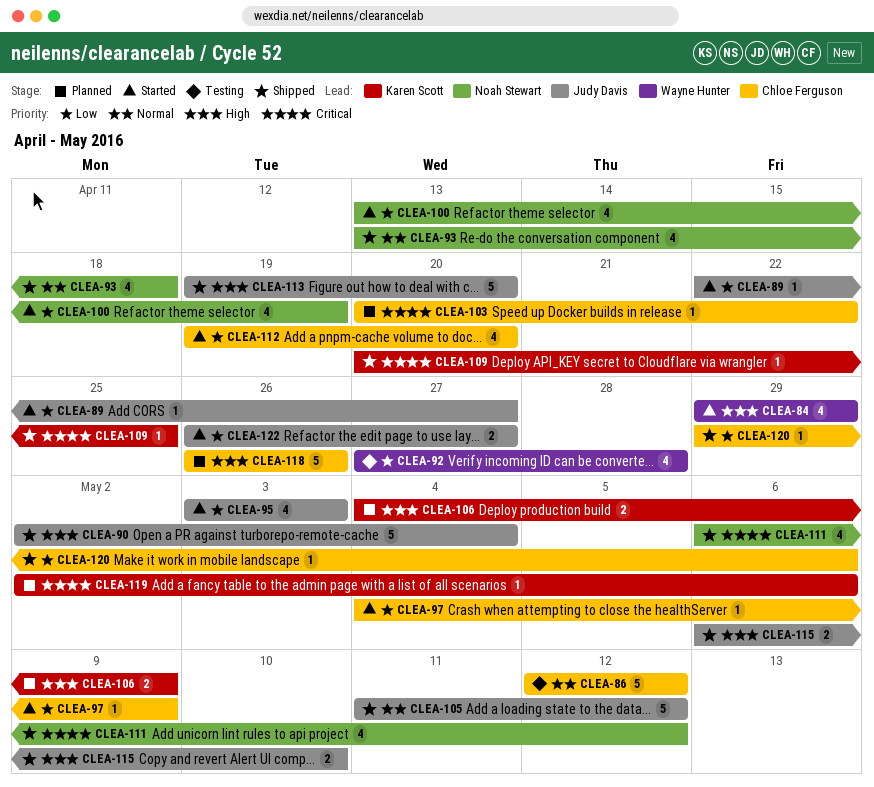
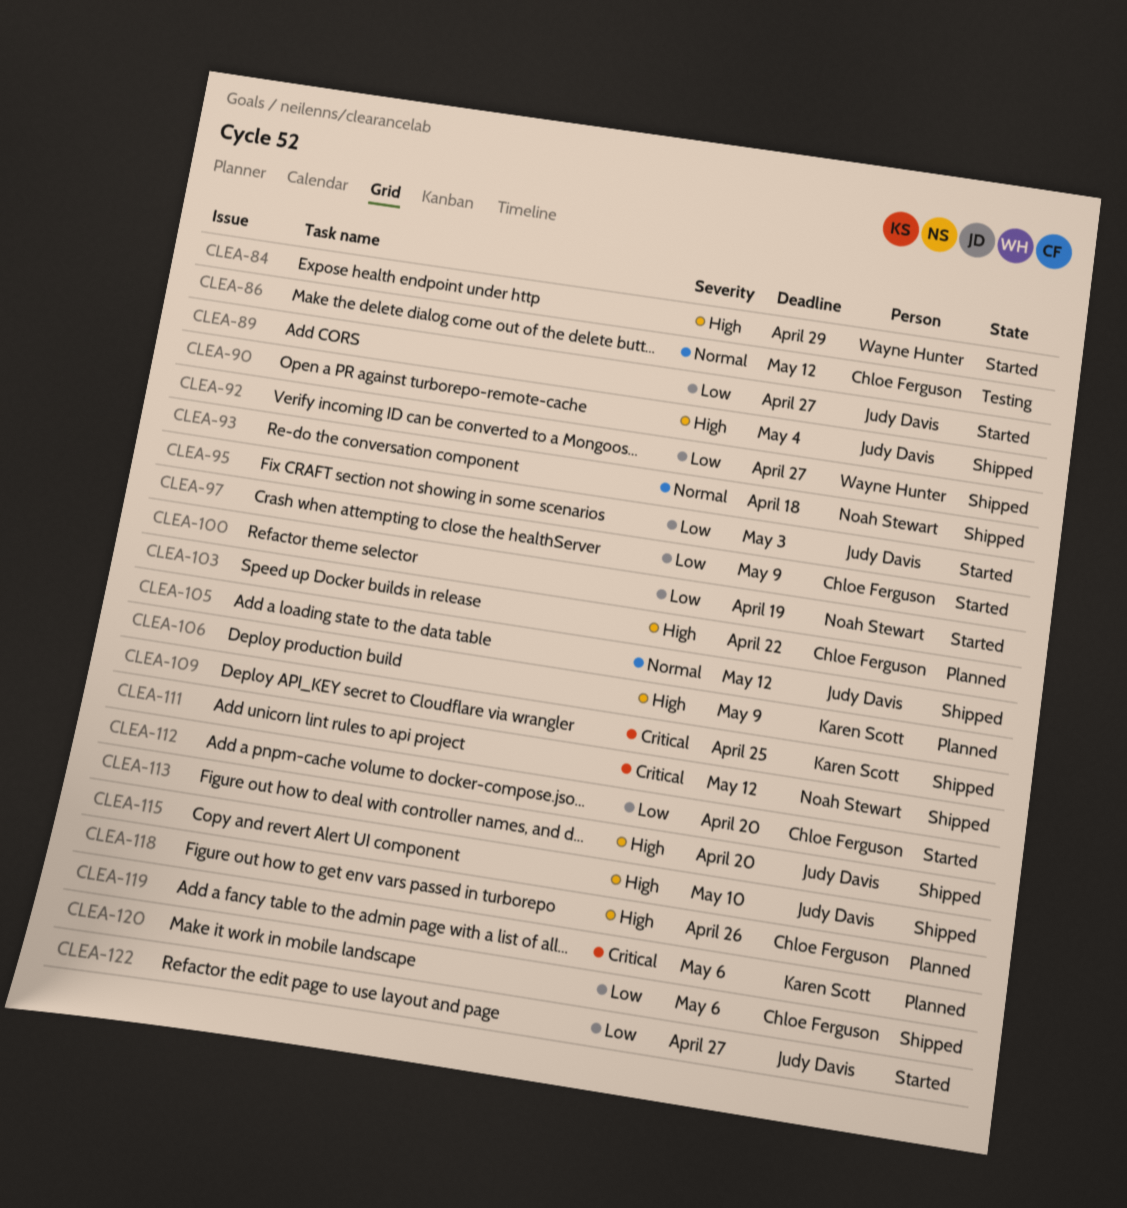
CLEA-92, status: Testing -> Shipped
CLEA-92, due: Apr 28 -> Apr 27
CLEA-103, priority: Critical -> High

